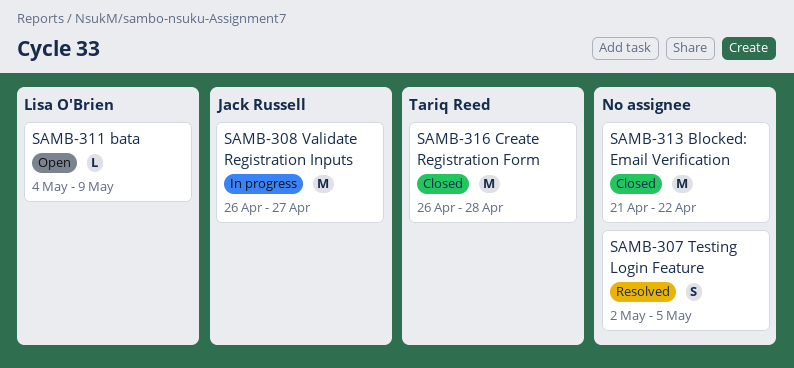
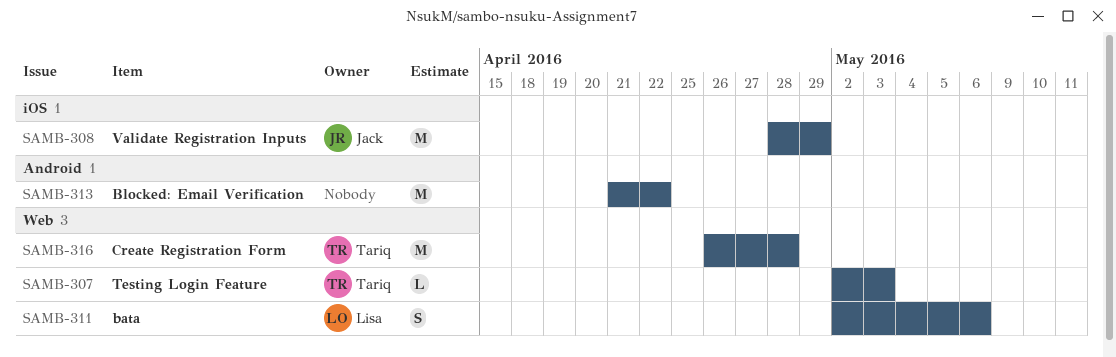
SAMB-307, owner: none -> Tariq Reed
SAMB-307, estimate: S -> L
SAMB-307, due: May 5 -> May 3
SAMB-308, start: Apr 26 -> Apr 28
SAMB-308, due: Apr 27 -> Apr 29
SAMB-311, estimate: L -> S
SAMB-311, start: May 4 -> May 2
SAMB-311, due: May 9 -> May 6

